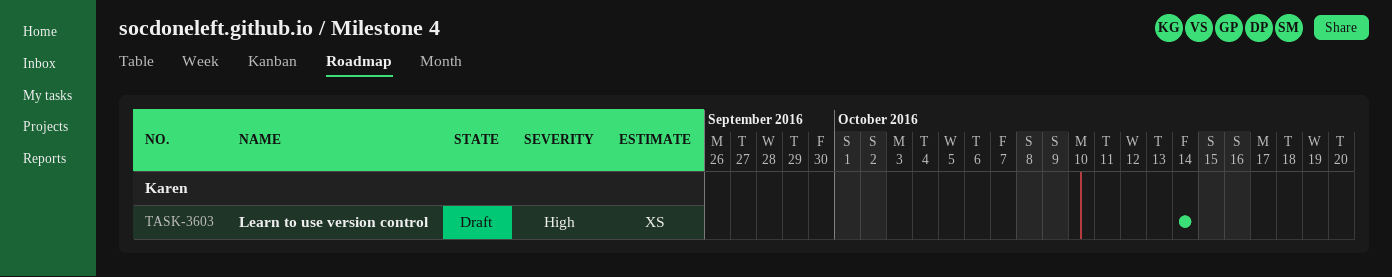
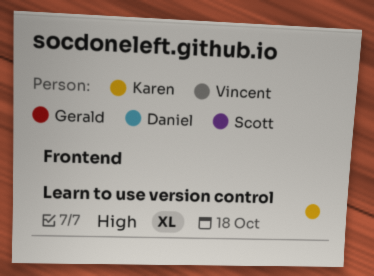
Learn to use version control, estimate: XS -> XL
Learn to use version control, due: Oct 14 -> Oct 18

